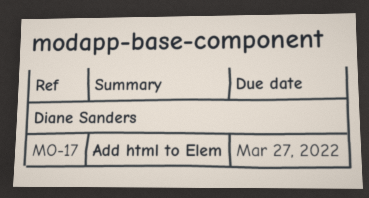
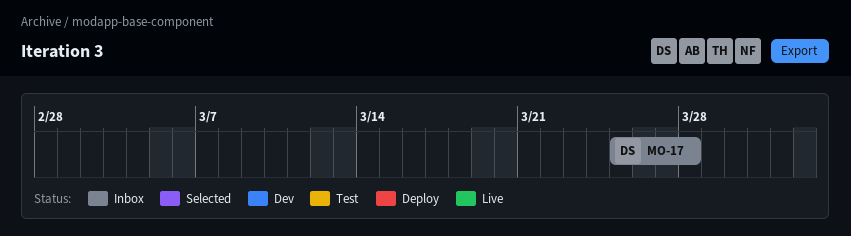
MO-17, due: Mar 27 -> Mar 28

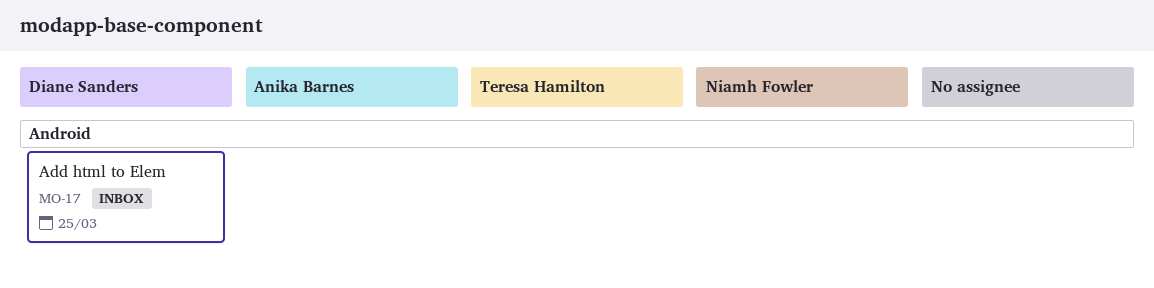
MO-17, due: Mar 28 -> Mar 25

